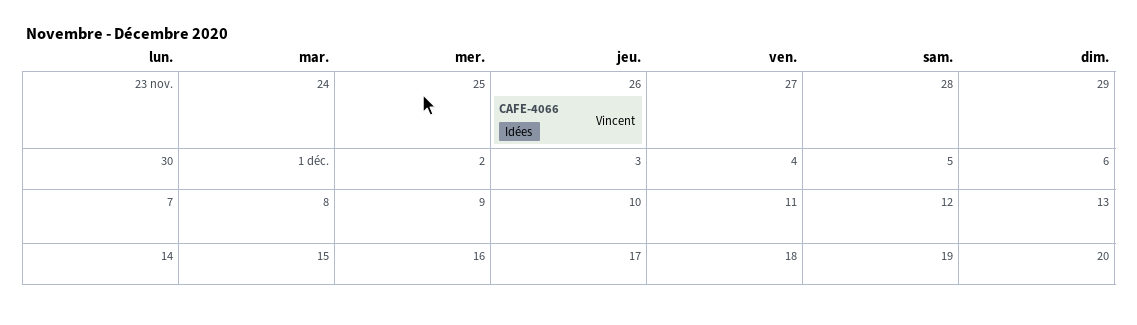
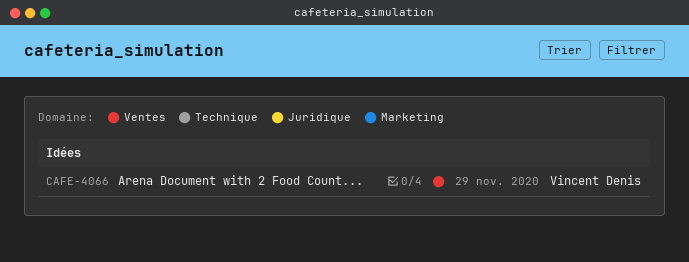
CAFE-4066, due: Nov 26 -> Nov 29

